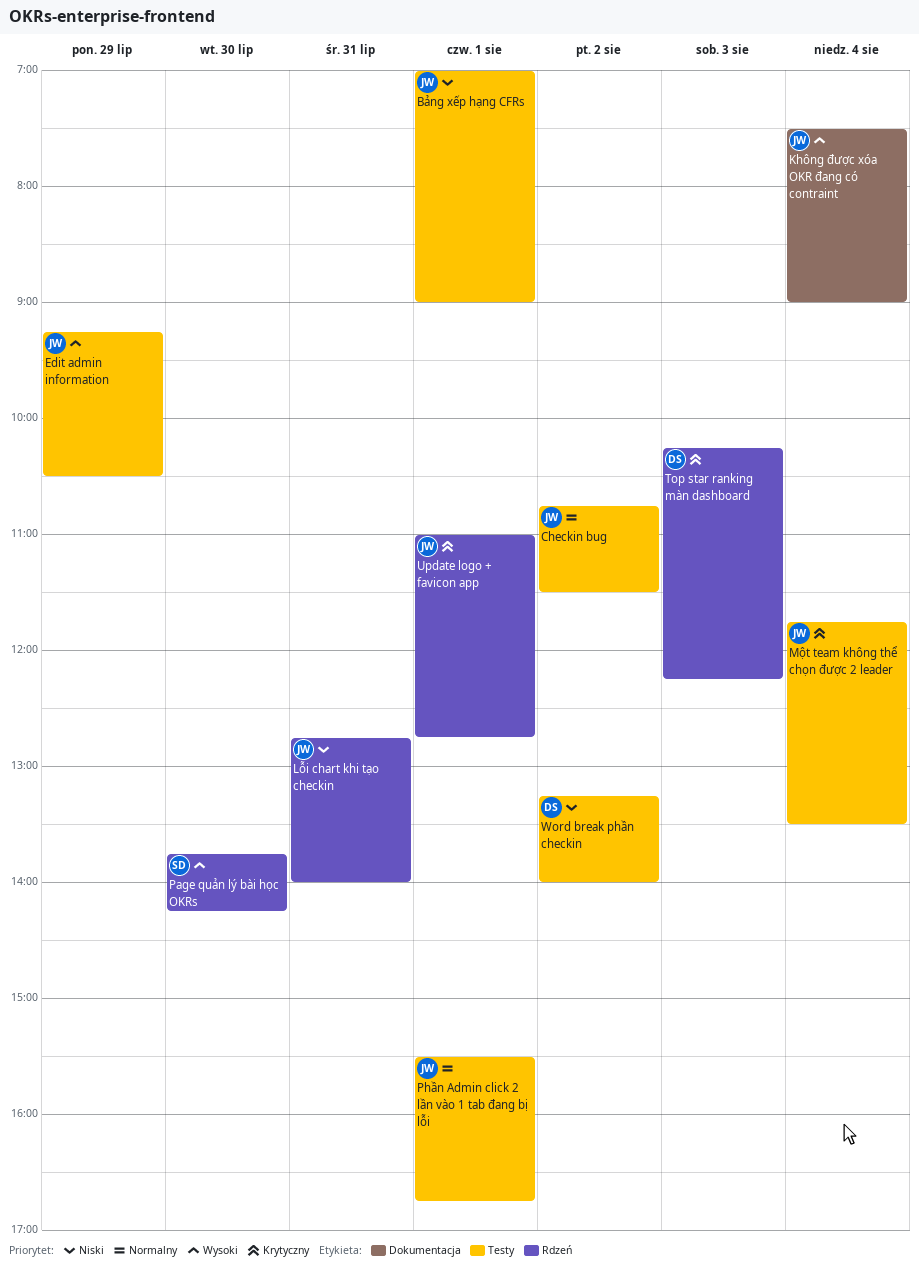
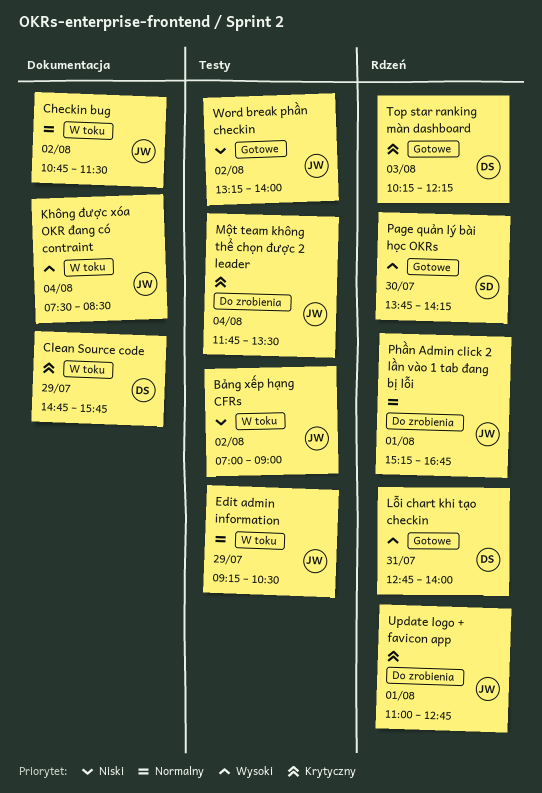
Bảng xếp hạng CFRs, day: Aug 1 -> Aug 2
Checkin bug, label: Testy -> Dokumentacja
Clean Source code: none -> present
Edit admin information, priority: Wysoki -> Normalny
Không được xóa OKR đang có contraint, ends: 09:00 -> 08:30
Lỗi chart khi tạo checkin, owner: JW -> DS
Lỗi chart khi tạo checkin, priority: Niski -> Wysoki
Phần Admin click 2 lần vào 1 tab đang bị lỗi, label: Testy -> Rdzeń
Phần Admin click 2 lần vào 1 tab đang bị lỗi, begins: 15:30 -> 15:15
Word break phần checkin, owner: DS -> JW

